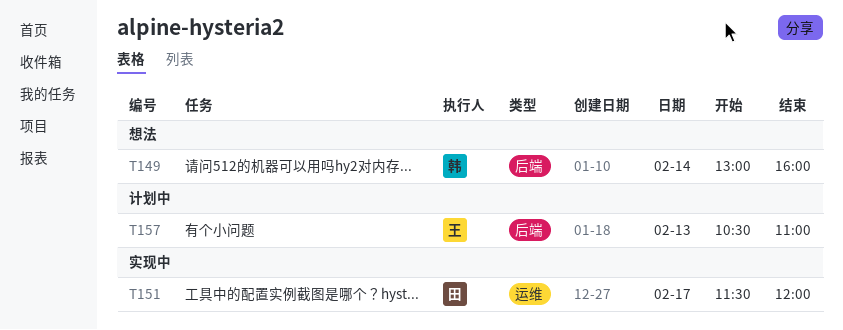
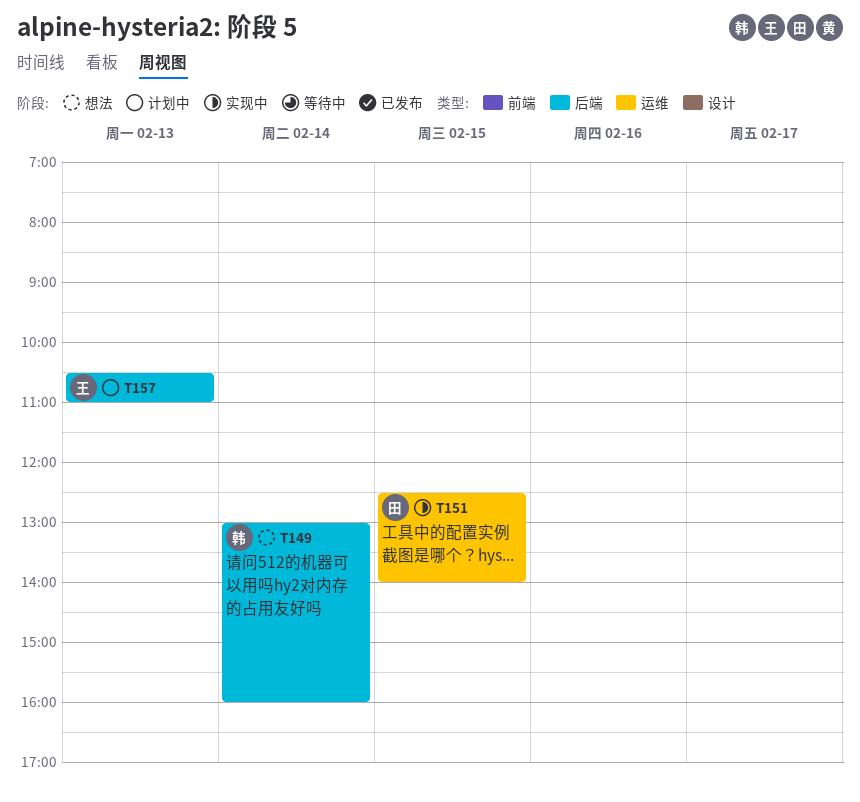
T151, day: Feb 17 -> Feb 15
T151, begins: 11:30 -> 12:30
T151, ends: 12:00 -> 14:00

